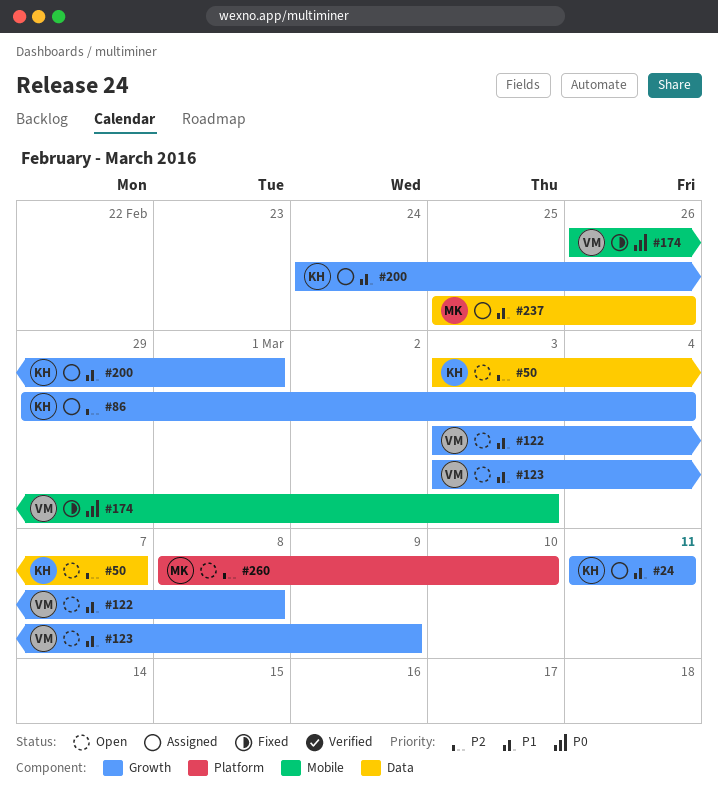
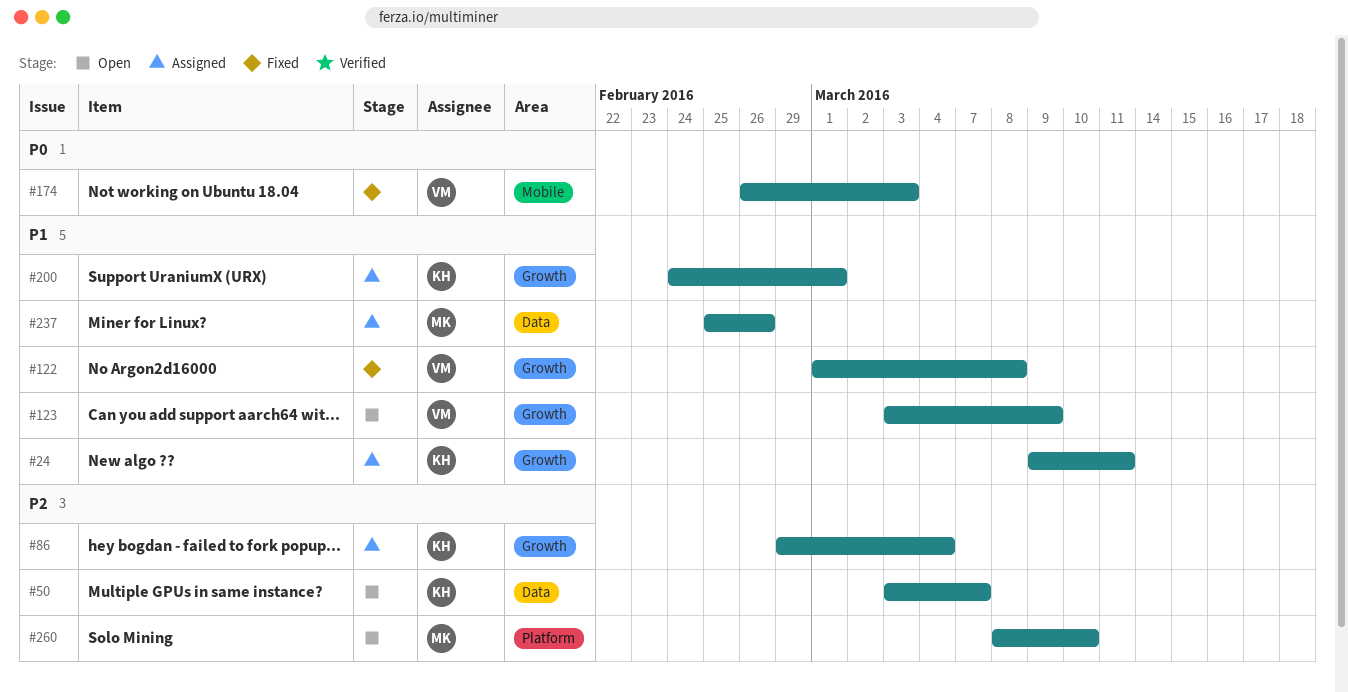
#24, start: Mar 11 -> Mar 9
#122, status: Open -> Fixed
#122, start: Mar 3 -> Mar 1

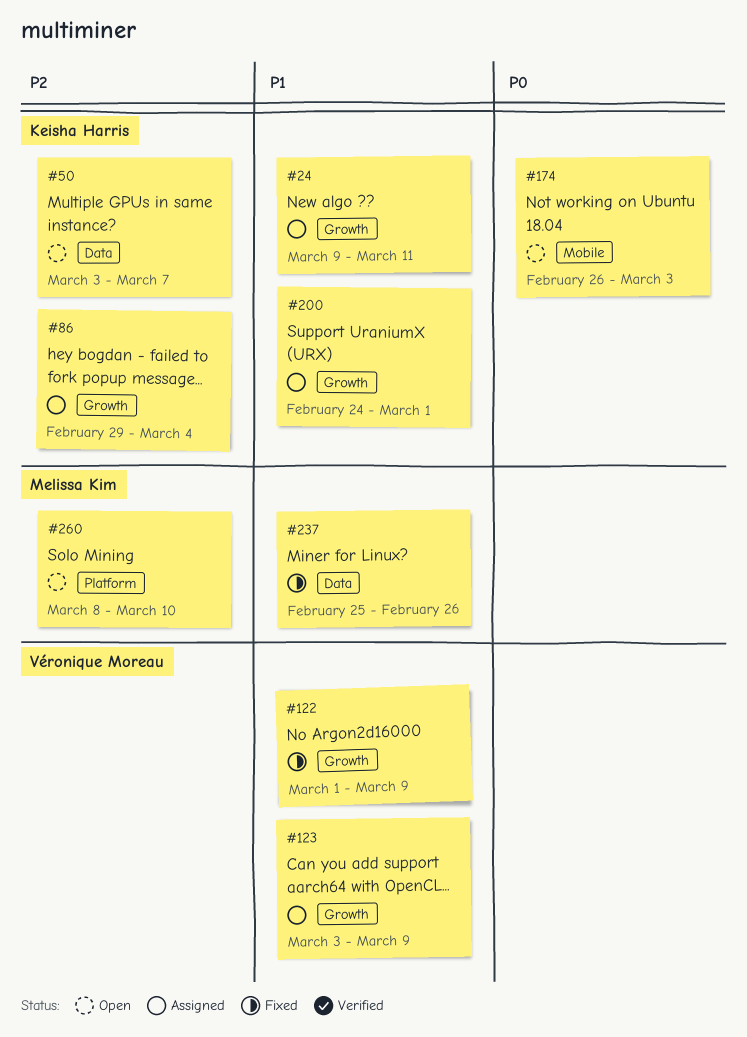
#122, due: Mar 8 -> Mar 9
#123, status: Open -> Assigned
#174, status: Fixed -> Open
#174, owner: Véronique Moreau -> Keisha Harris
#237, status: Assigned -> Fixed

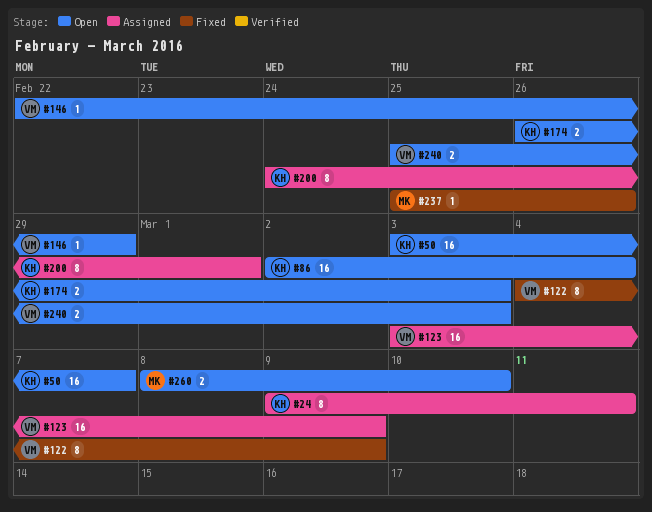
#86, status: Assigned -> Open
#86, start: Feb 29 -> Mar 2
#122, start: Mar 1 -> Mar 4
#146: none -> present
#240: none -> present

